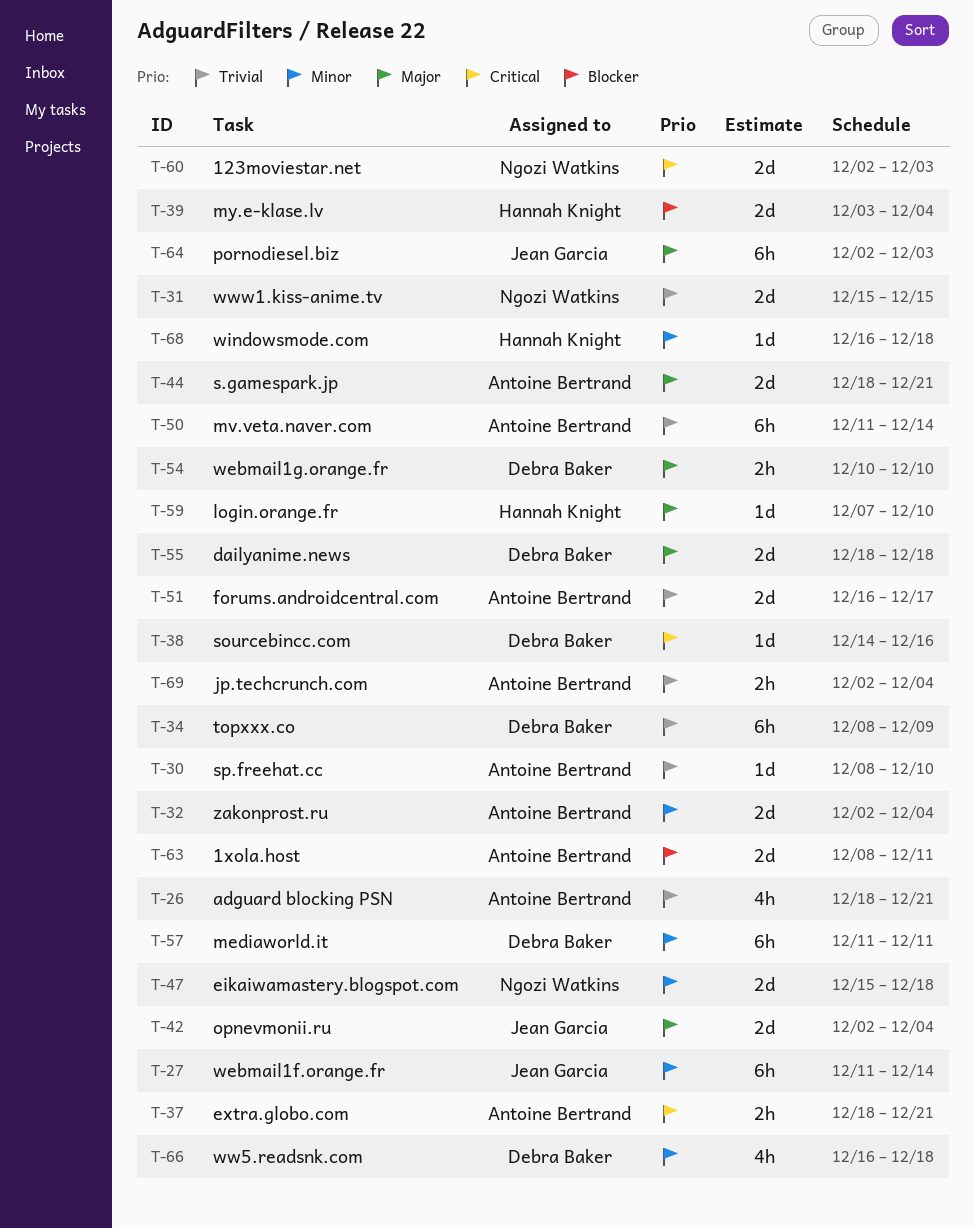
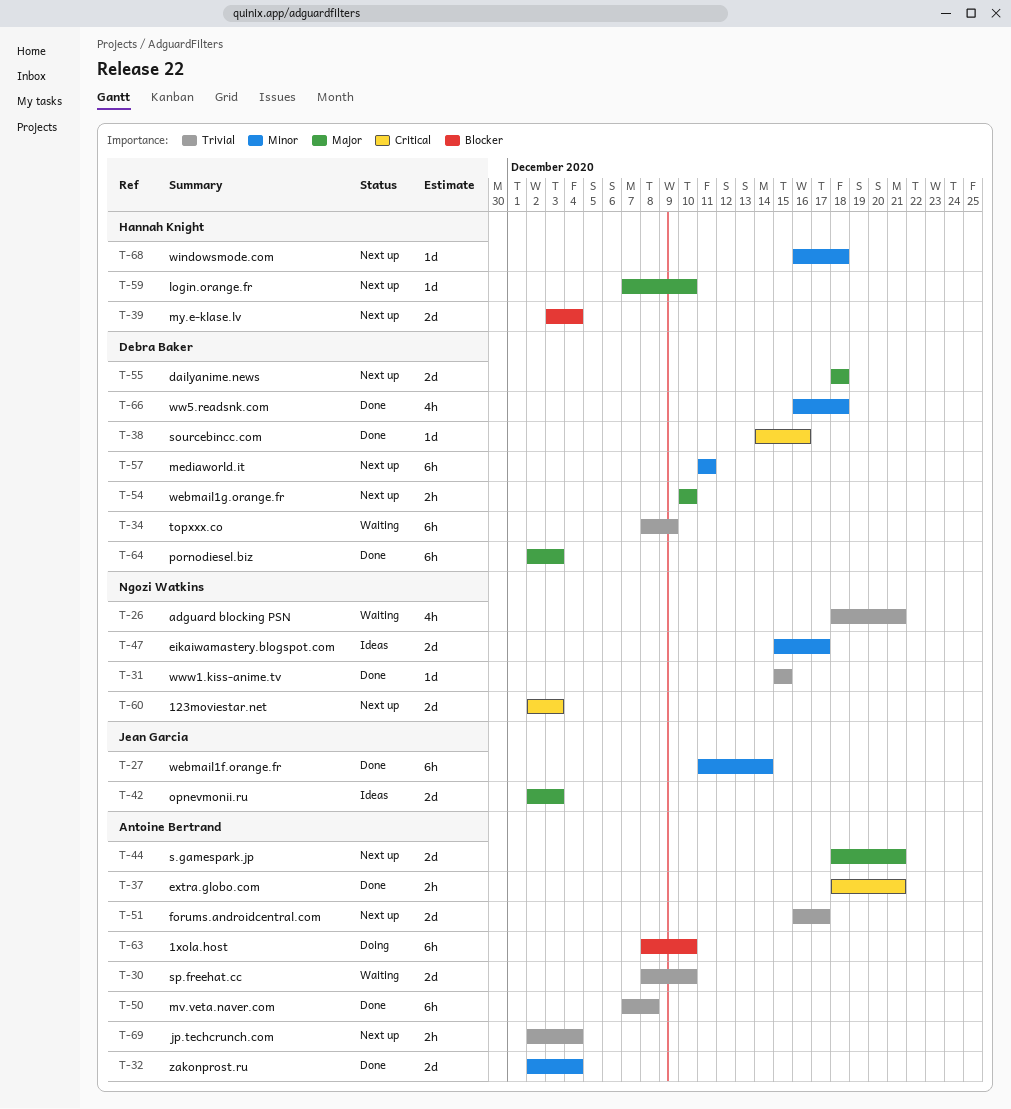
T-26, owner: Antoine Bertrand -> Ngozi Watkins
T-30, estimate: 1d -> 2d
T-31, estimate: 2d -> 1d
T-42, due: Dec 4 -> Dec 3
T-47, due: Dec 18 -> Dec 17
T-50, start: Dec 11 -> Dec 7
T-50, due: Dec 14 -> Dec 8
T-63, estimate: 2d -> 6h
T-63, due: Dec 11 -> Dec 10
T-64, owner: Jean Garcia -> Debra Baker

